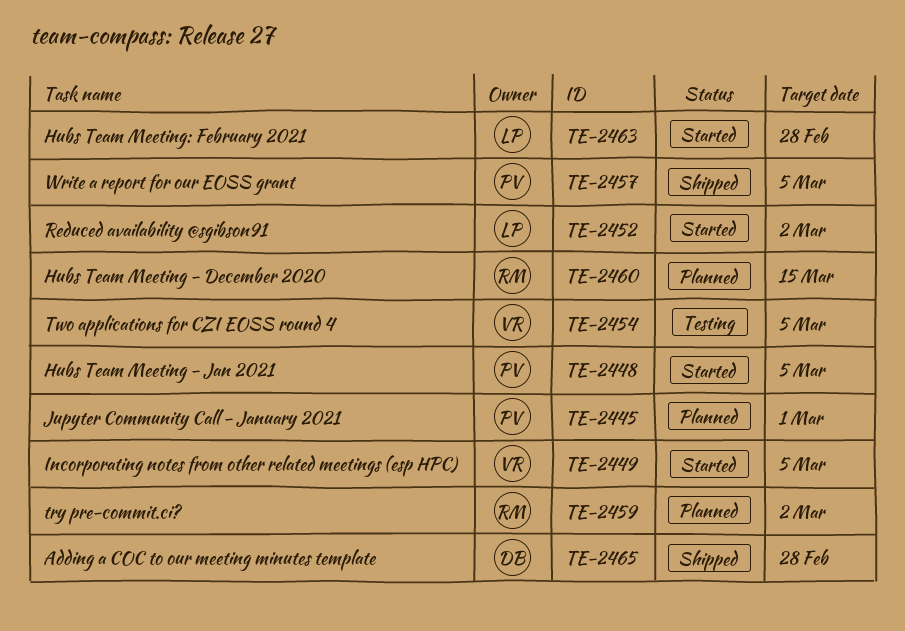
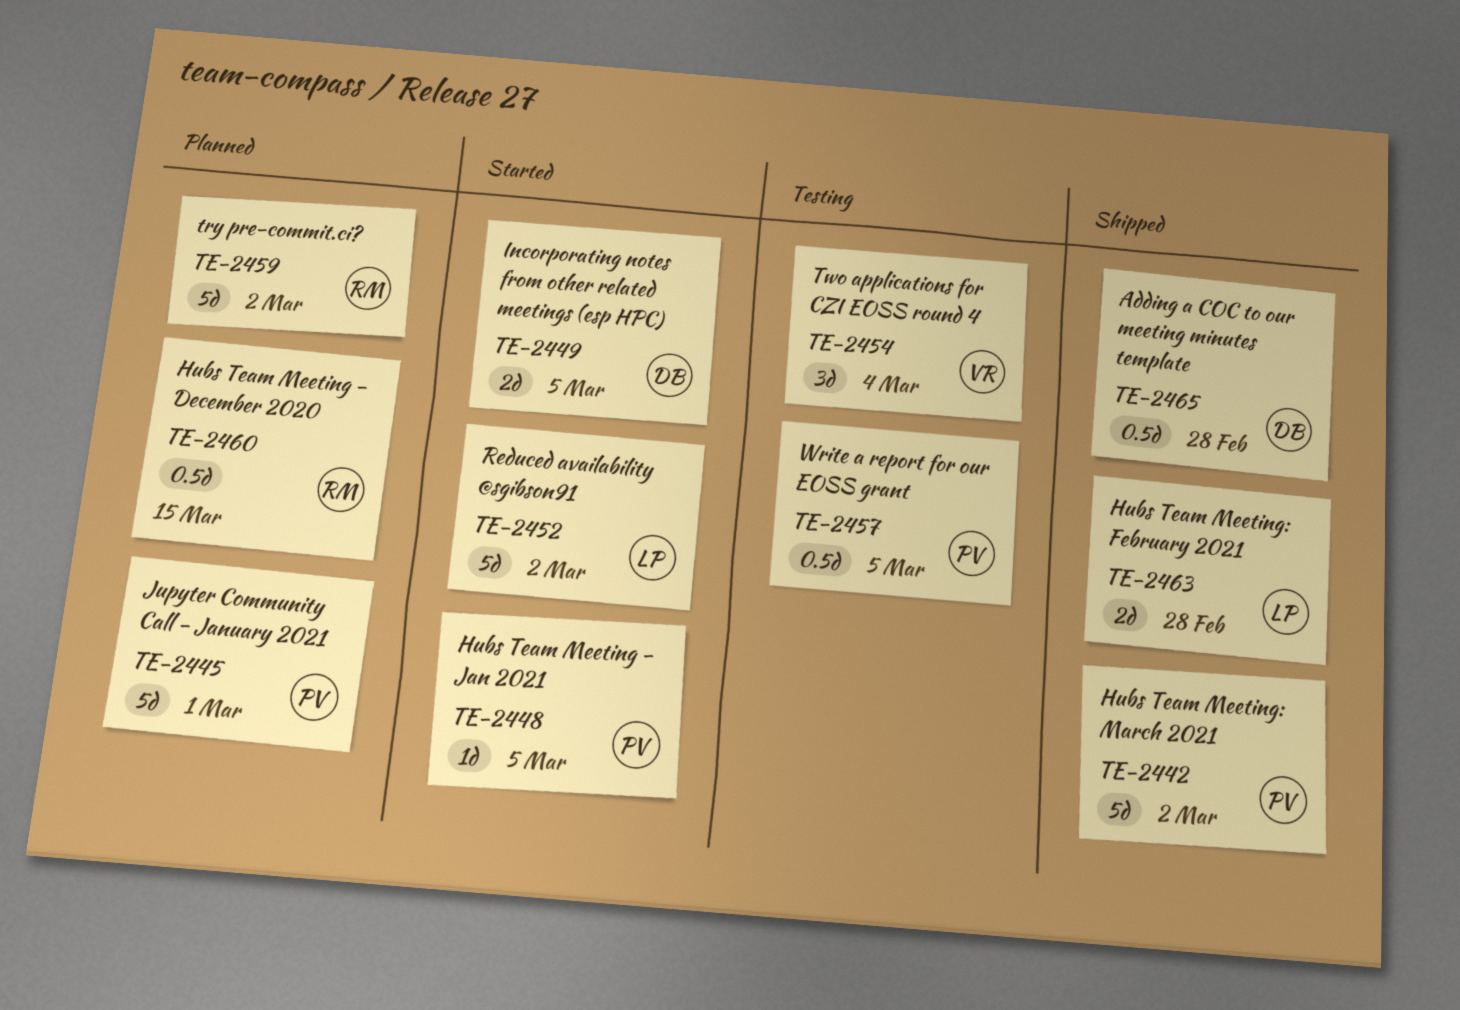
TE-2442: none -> present
TE-2449, owner: VR -> DB
TE-2454, due: Mar 5 -> Mar 4
TE-2457, status: Shipped -> Testing
TE-2463, status: Started -> Shipped

